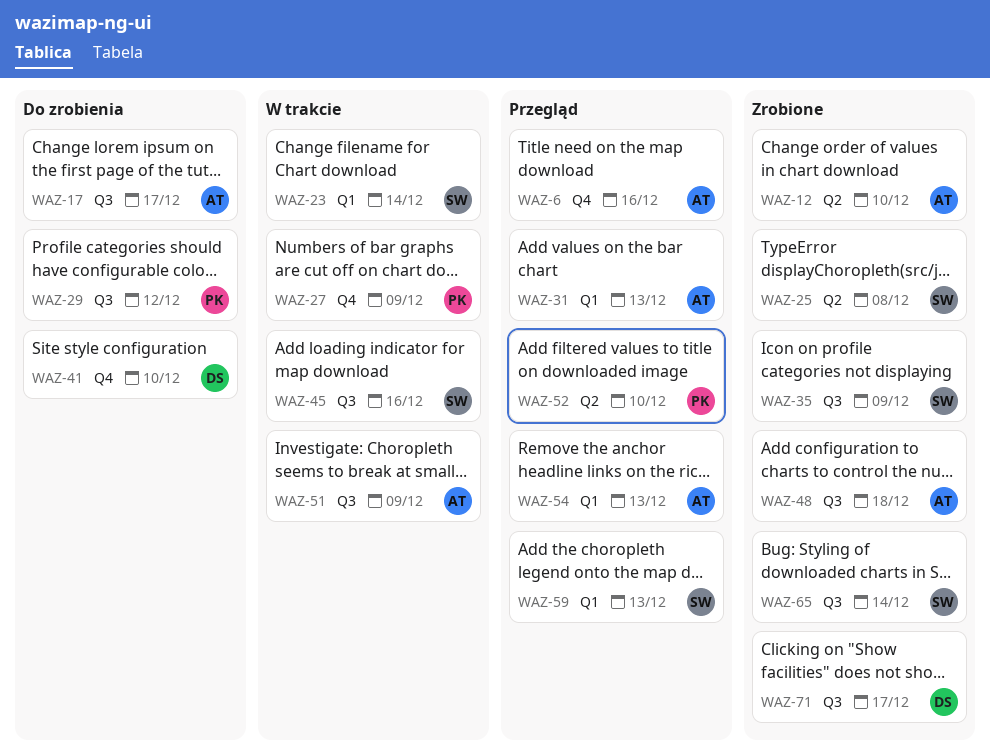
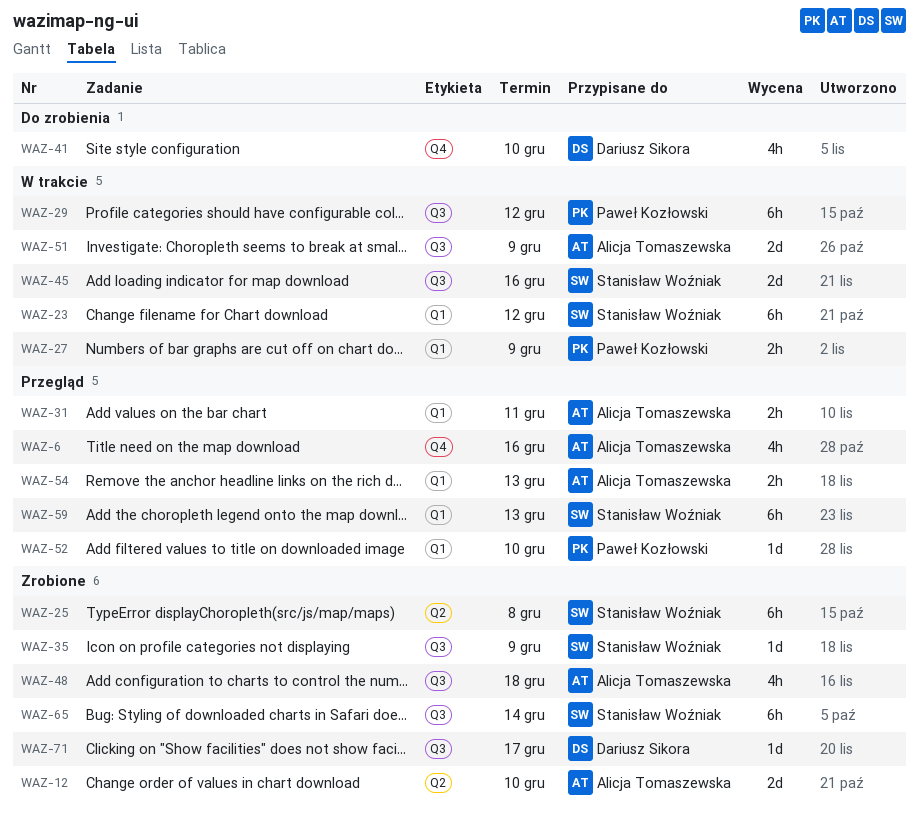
WAZ-17: present -> none
WAZ-23, due: Dec 14 -> Dec 12
WAZ-27, label: Q4 -> Q1
WAZ-29, status: Do zrobienia -> W trakcie
WAZ-31, due: Dec 13 -> Dec 11
WAZ-52, label: Q2 -> Q1

